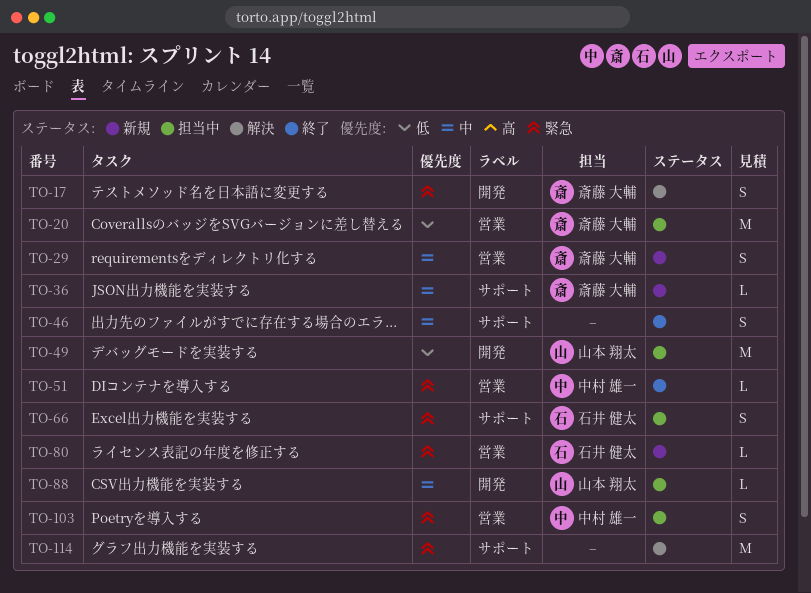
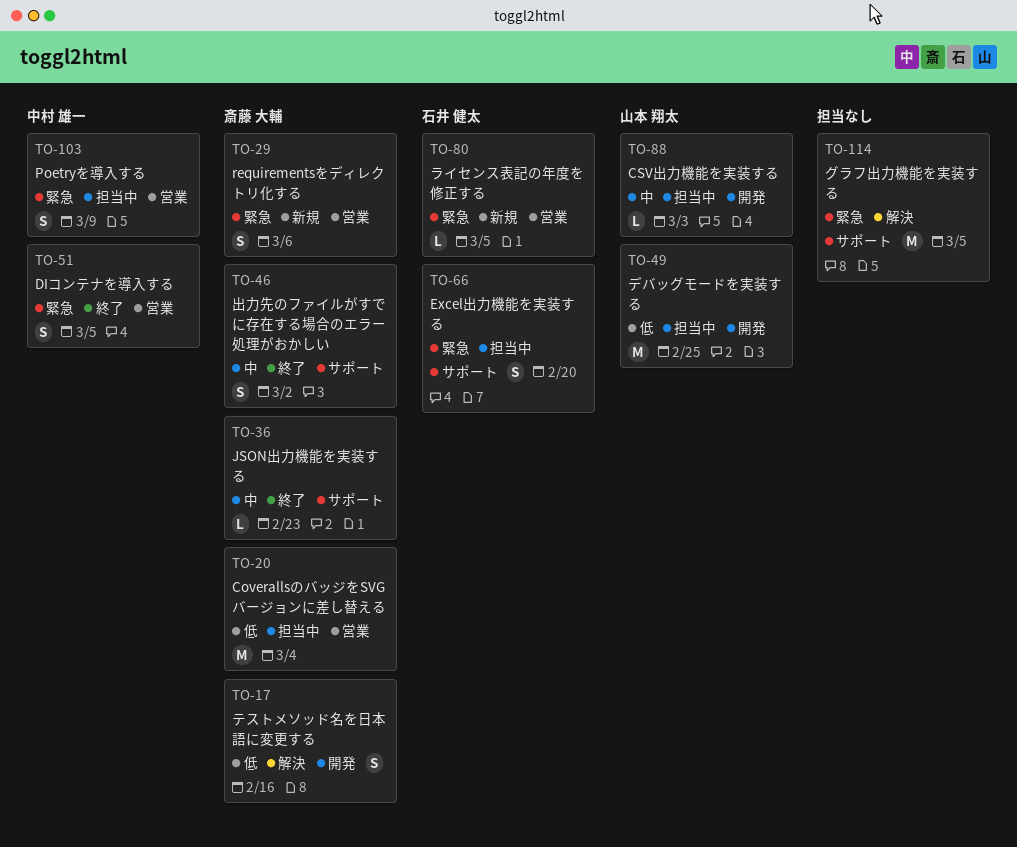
TO-17, priority: 緊急 -> 低
TO-29, priority: 中 -> 緊急
TO-36, status: 新規 -> 終了
TO-46, owner: none -> 斎藤 大輔
TO-51, estimate: L -> S

